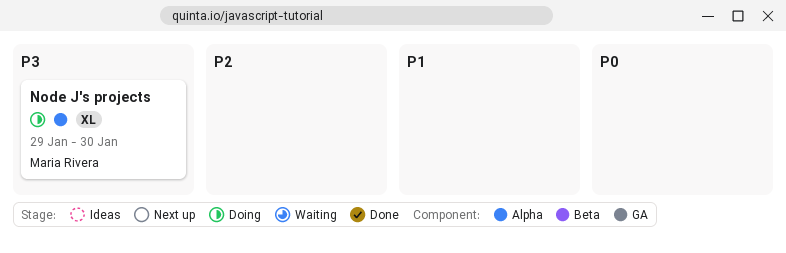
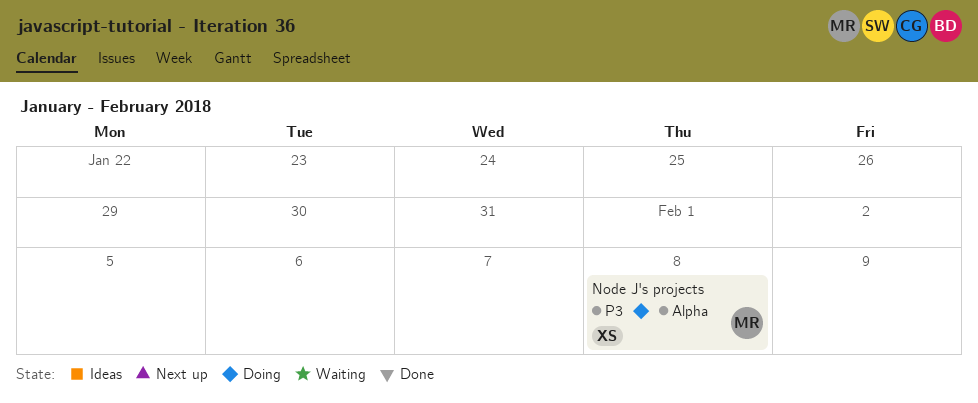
Node J's projects, estimate: XL -> XS
Node J's projects, due: Jan 30 -> Feb 8

